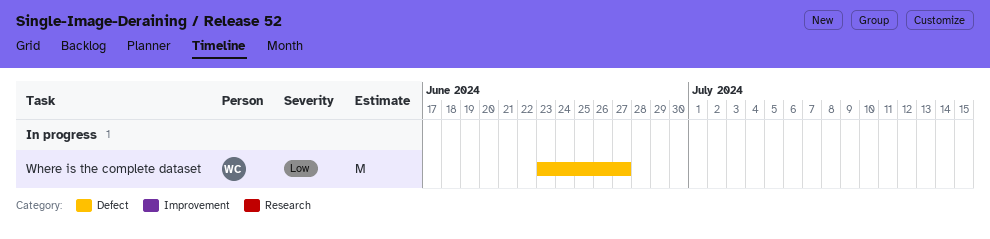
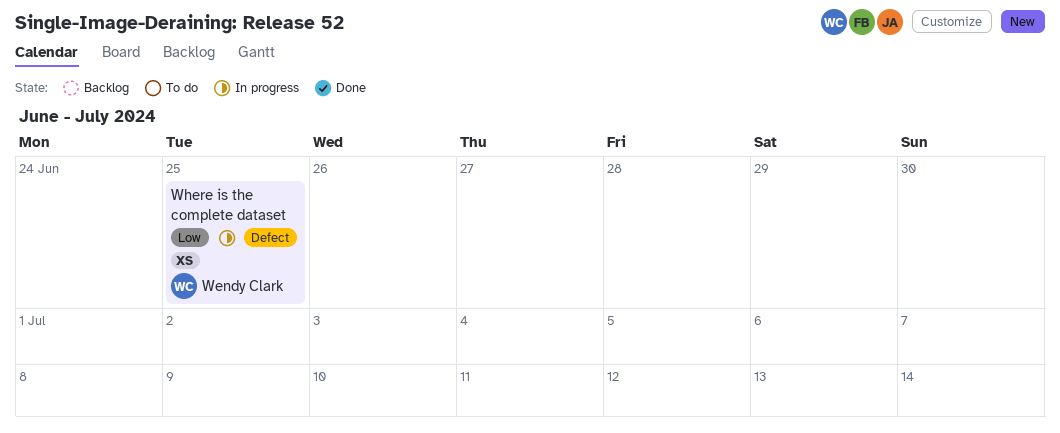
Where is the complete dataset, estimate: M -> XS
Where is the complete dataset, due: Jun 27 -> Jun 25

